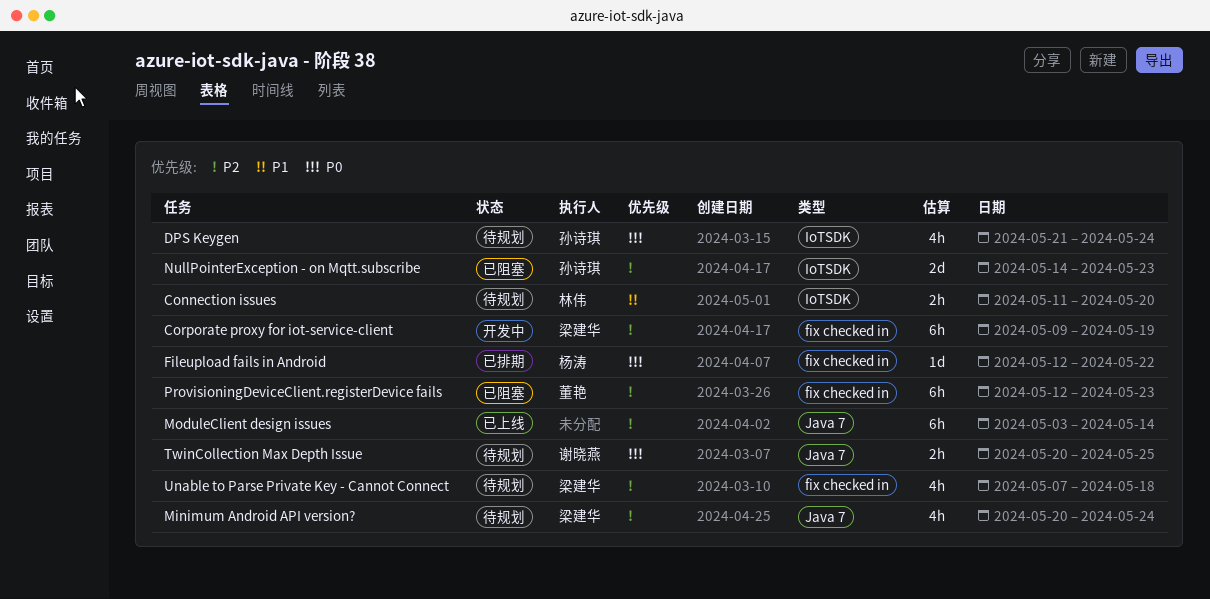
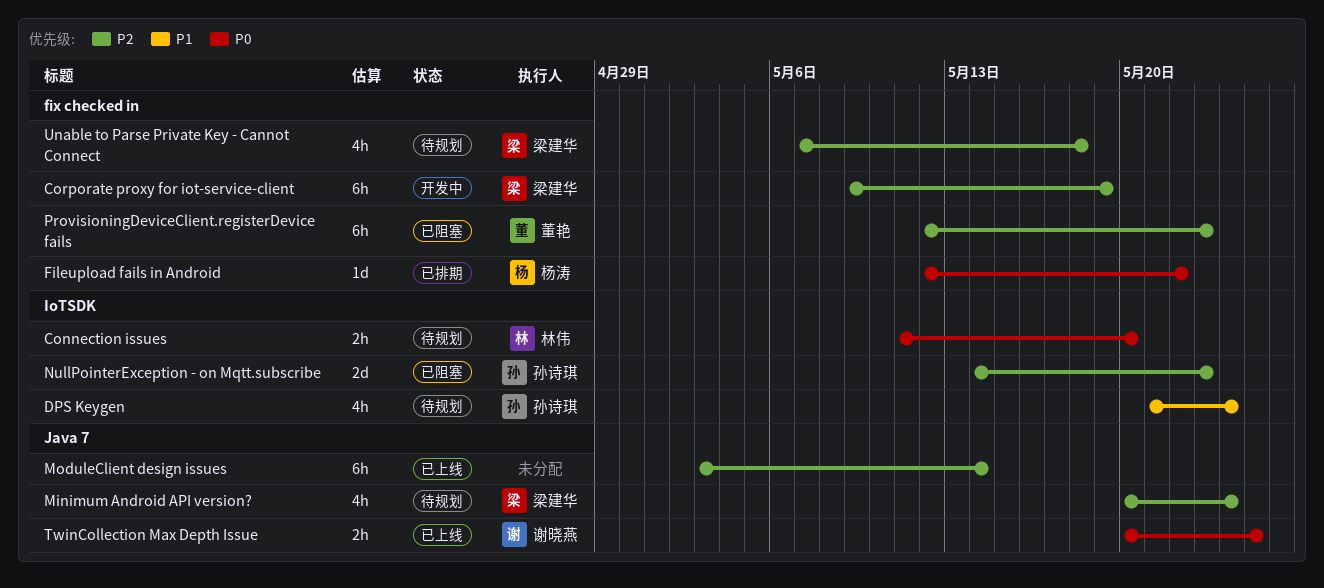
Connection issues, priority: P1 -> P0
DPS Keygen, priority: P0 -> P1
TwinCollection Max Depth Issue, status: 待规划 -> 已上线

